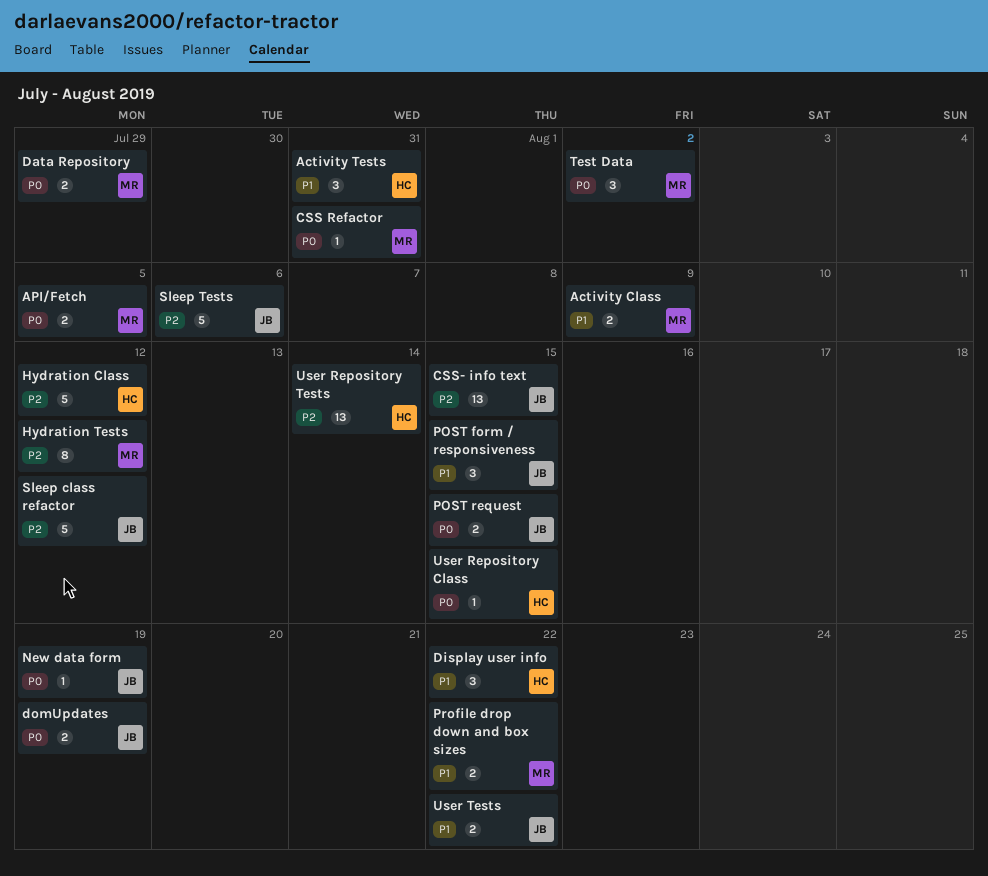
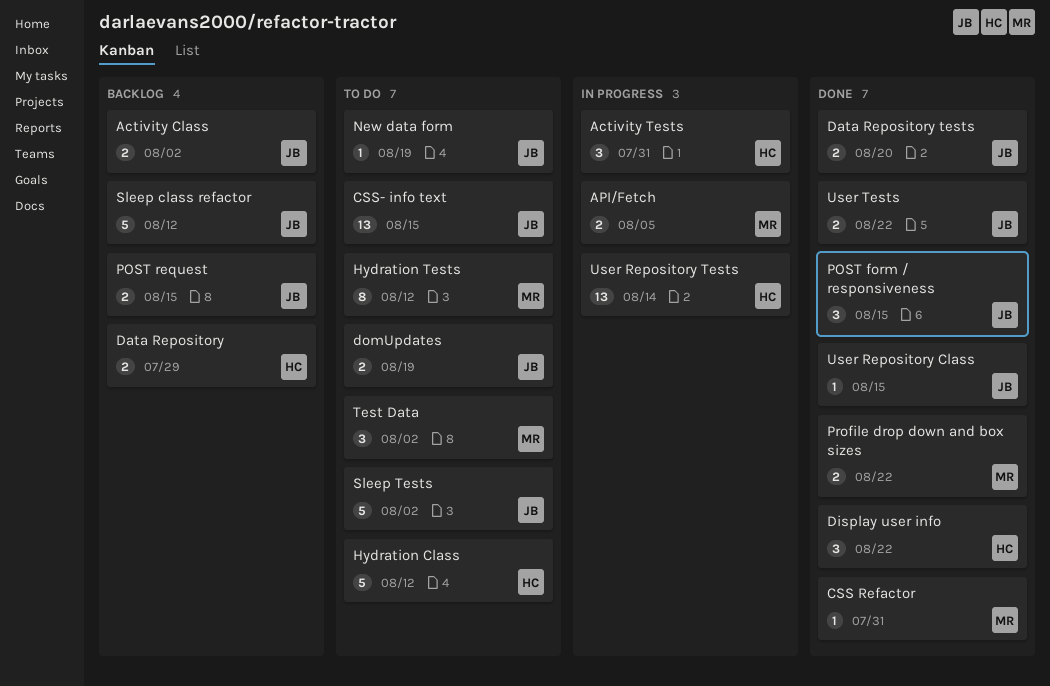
Activity Class, owner: MR -> JB
Activity Class, due: Aug 9 -> Aug 2
Data Repository, owner: MR -> HC
Data Repository tests: none -> present
Sleep Tests, due: Aug 6 -> Aug 2
User Repository Class, owner: HC -> JB

